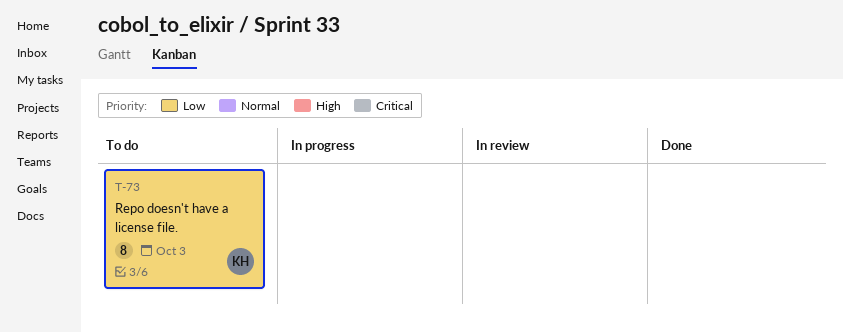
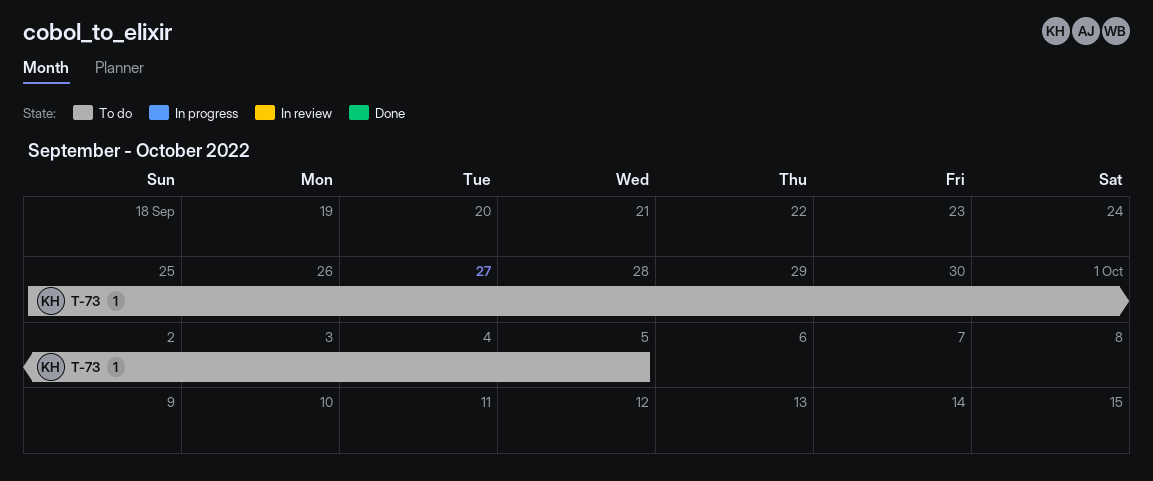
T-73, estimate: 8 -> 1
T-73, due: Oct 3 -> Oct 5

